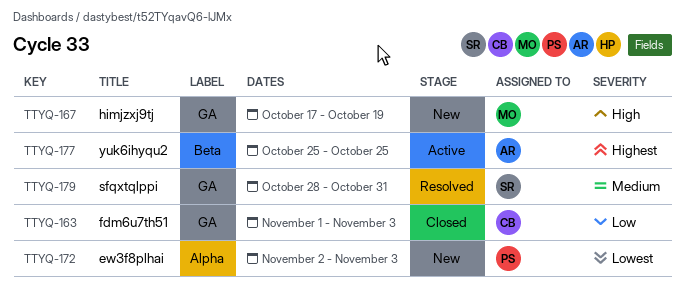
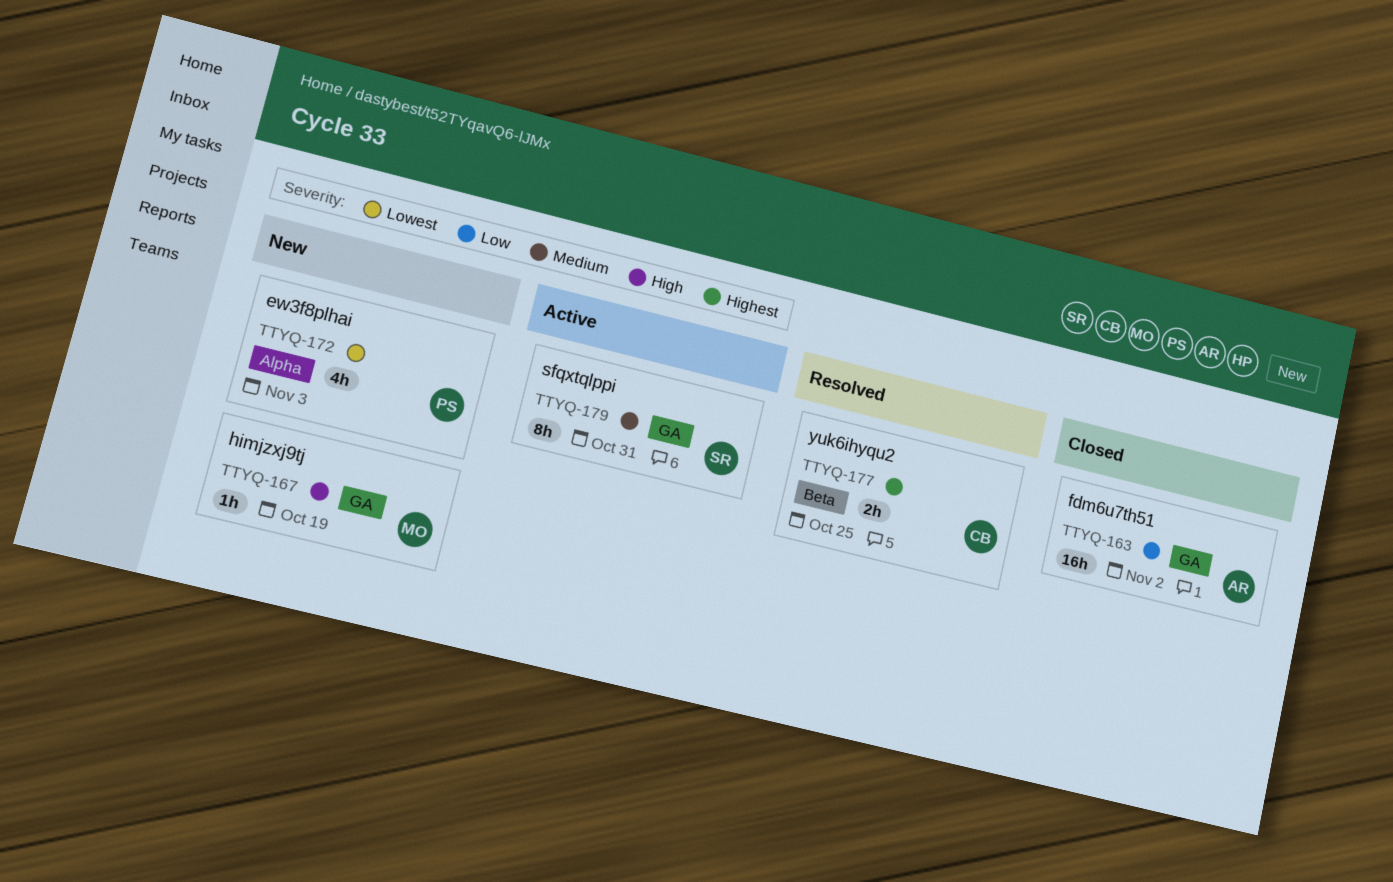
TTYQ-163, owner: CB -> AR
TTYQ-163, due: Nov 3 -> Nov 2
TTYQ-177, status: Active -> Resolved
TTYQ-177, owner: AR -> CB
TTYQ-179, status: Resolved -> Active

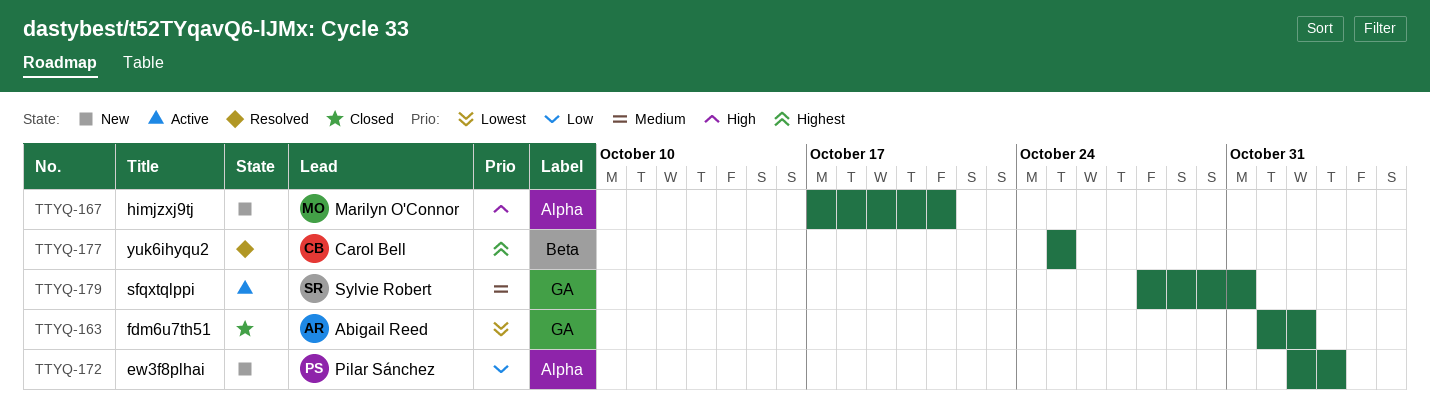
TTYQ-163, priority: Low -> Lowest
TTYQ-167, label: GA -> Alpha
TTYQ-167, due: Oct 19 -> Oct 21
TTYQ-172, priority: Lowest -> Low

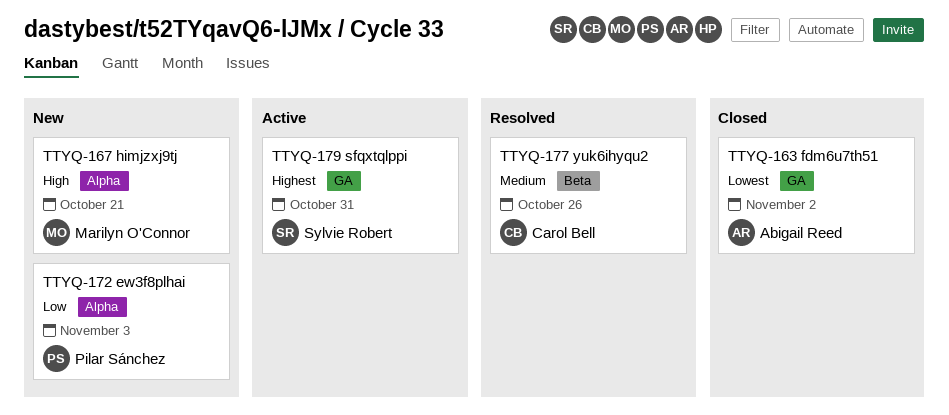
TTYQ-177, priority: Highest -> Medium
TTYQ-177, due: Oct 25 -> Oct 26
TTYQ-179, priority: Medium -> Highest

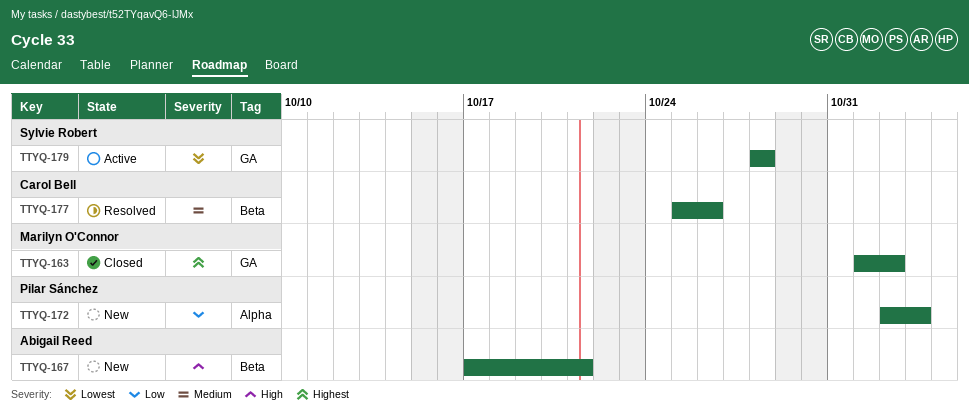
TTYQ-163, owner: Abigail Reed -> Marilyn O'Connor
TTYQ-163, priority: Lowest -> Highest
TTYQ-167, owner: Marilyn O'Connor -> Abigail Reed
TTYQ-167, label: Alpha -> Beta
TTYQ-179, priority: Highest -> Lowest
TTYQ-179, due: Oct 31 -> Oct 28

